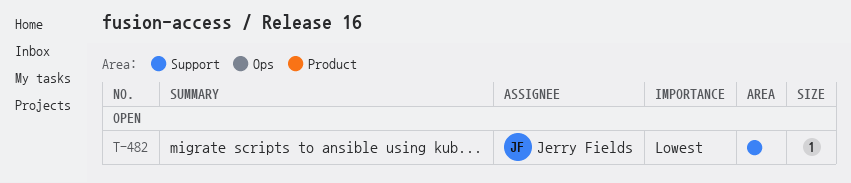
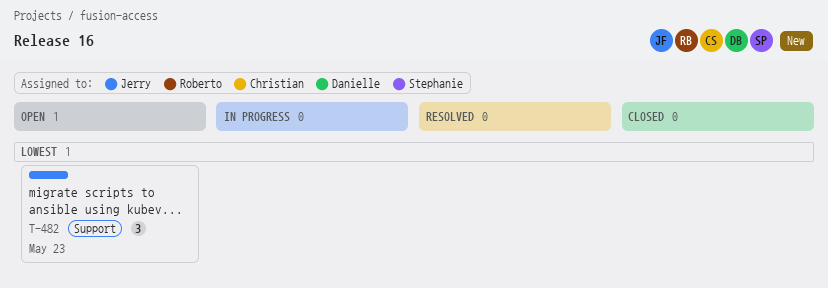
T-482, estimate: 1 -> 3

